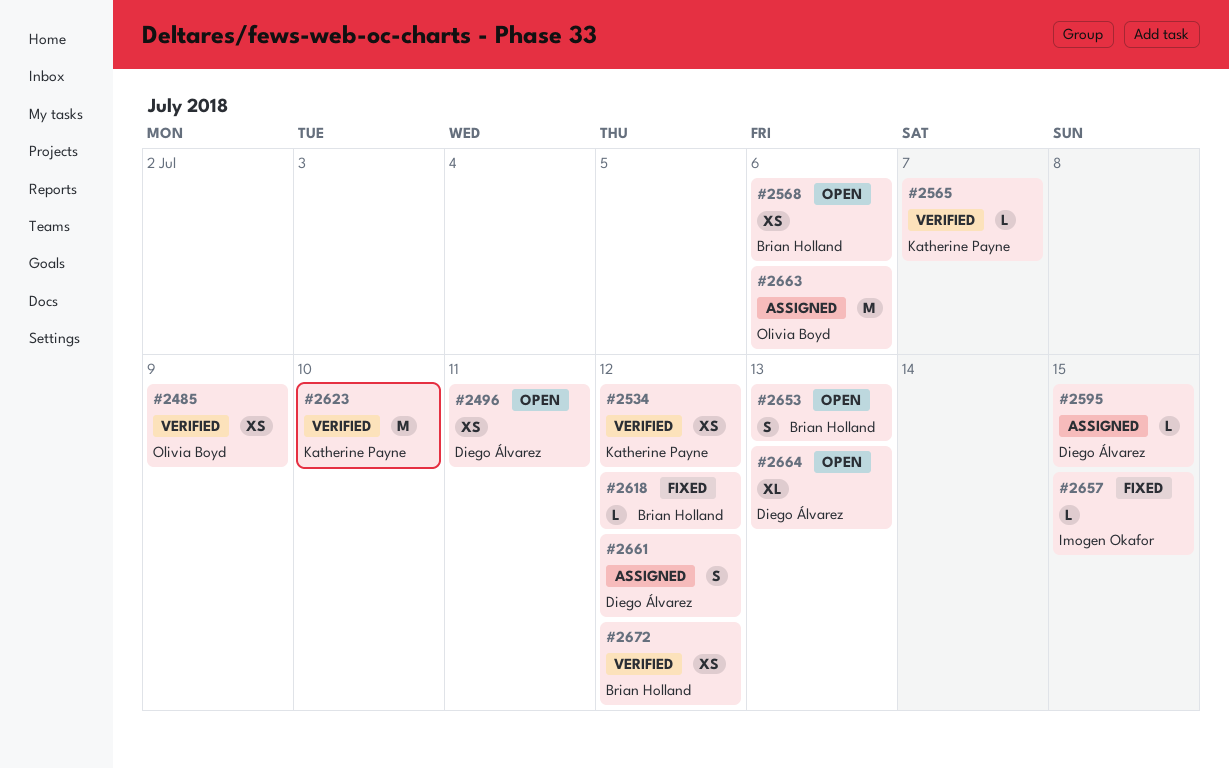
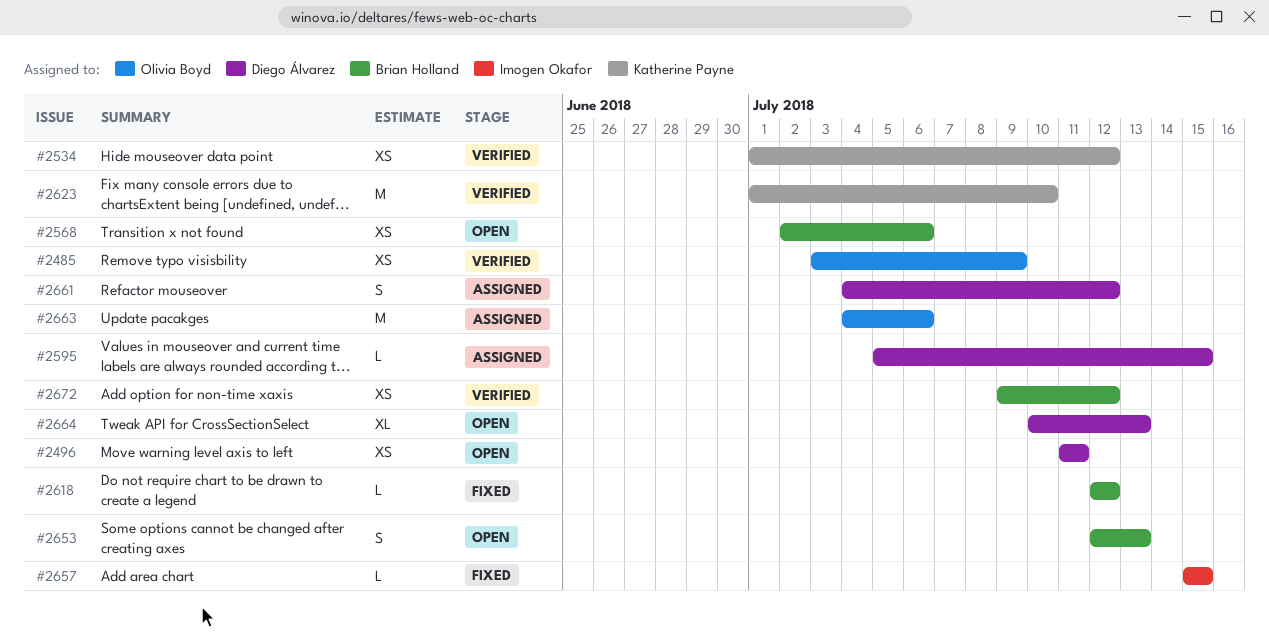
#2565: present -> none

